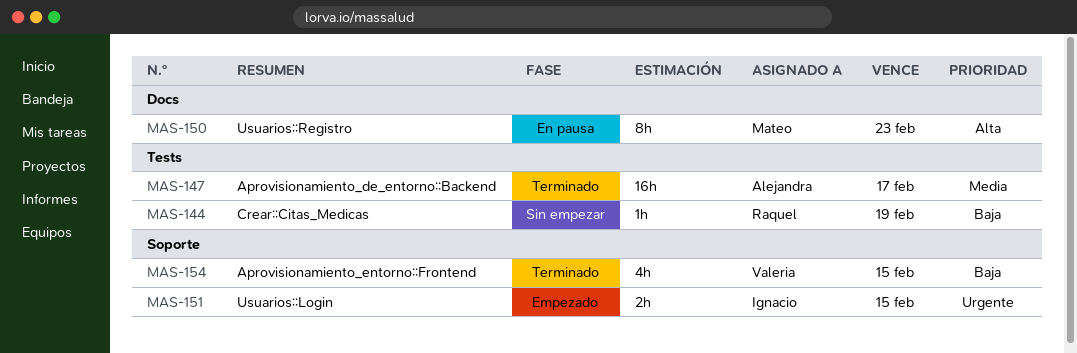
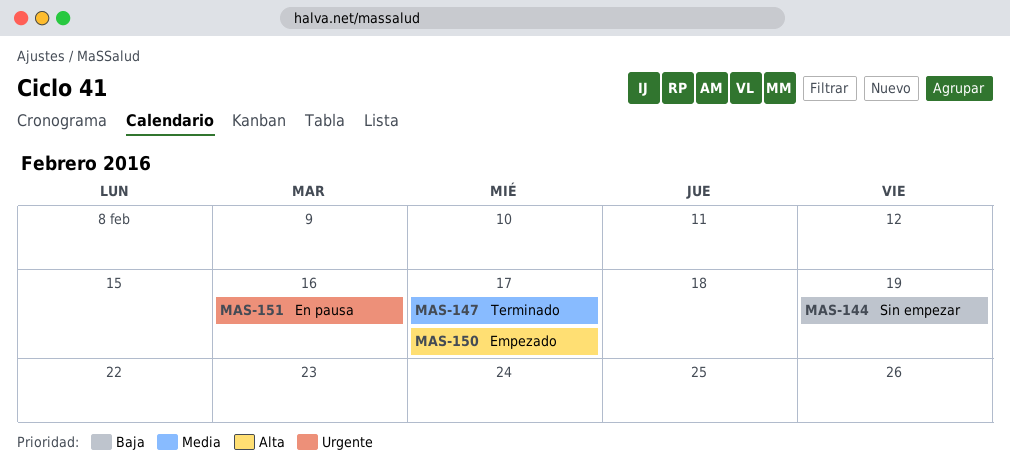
MAS-150, status: En pausa -> Empezado
MAS-150, due: Feb 23 -> Feb 17
MAS-151, status: Empezado -> En pausa
MAS-151, due: Feb 15 -> Feb 16
MAS-154: present -> none

